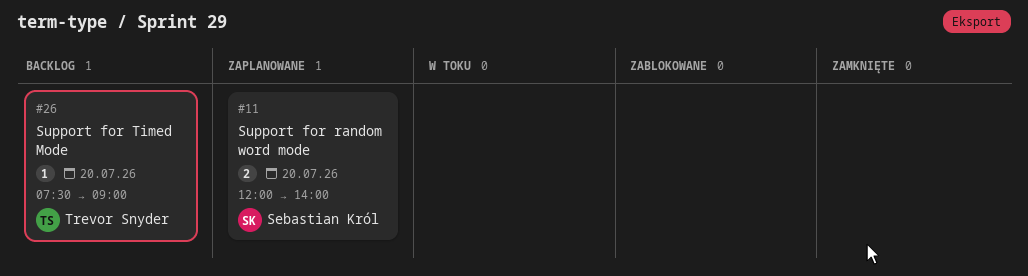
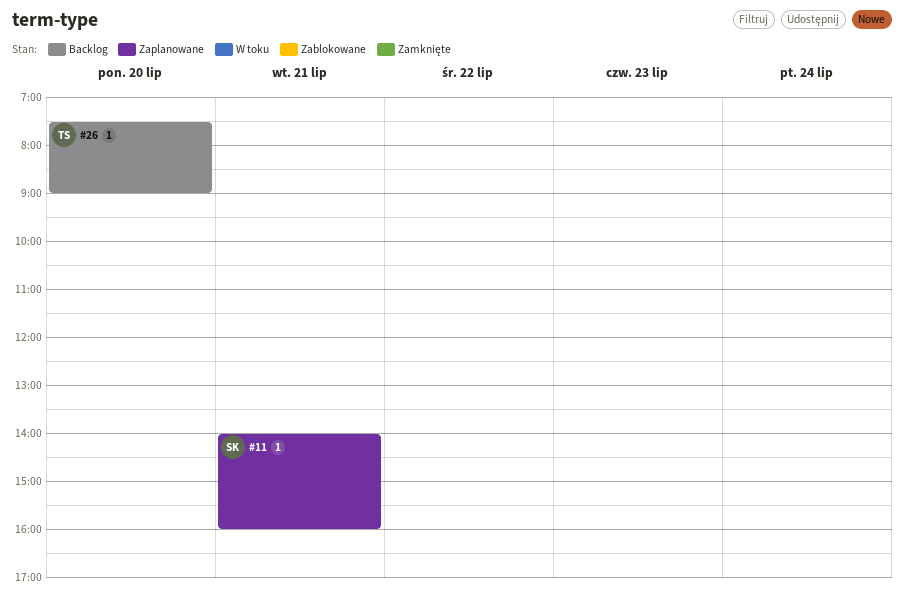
#11, estimate: 2 -> 1
#11, day: Jul 20 -> Jul 21
#11, begins: 12:00 -> 14:00
#11, ends: 14:00 -> 16:00

